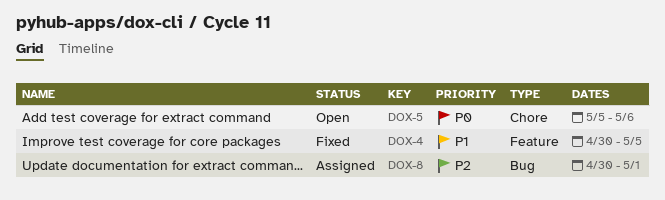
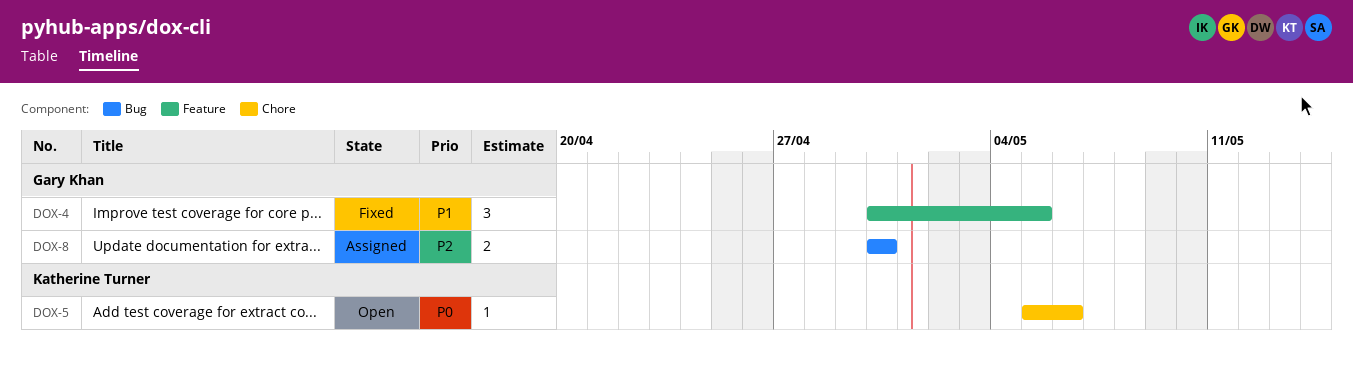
DOX-8, due: May 1 -> Apr 30

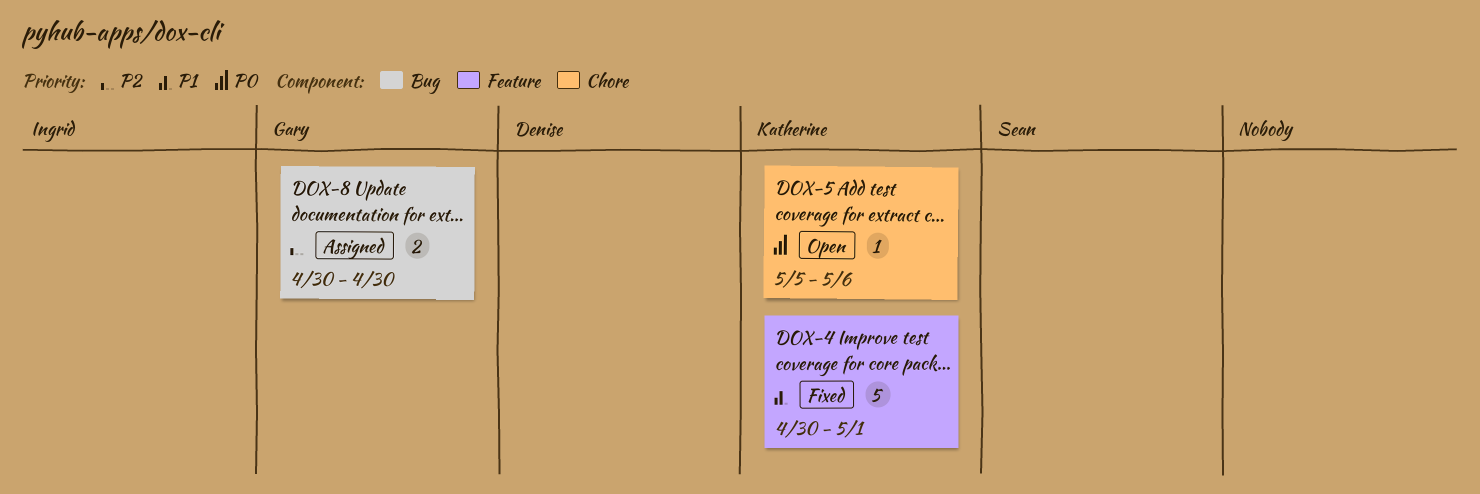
DOX-4, owner: Gary Khan -> Katherine Turner
DOX-4, estimate: 3 -> 5
DOX-4, due: May 5 -> May 1

